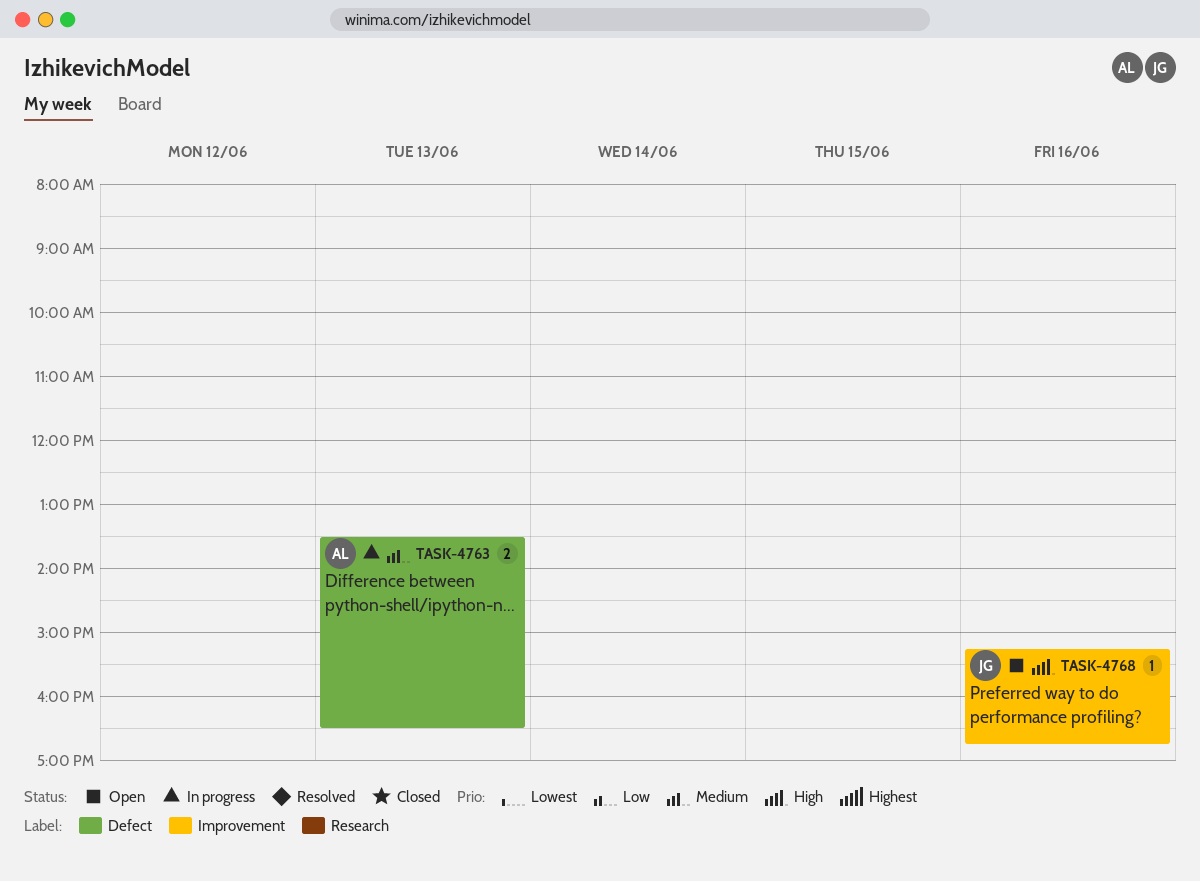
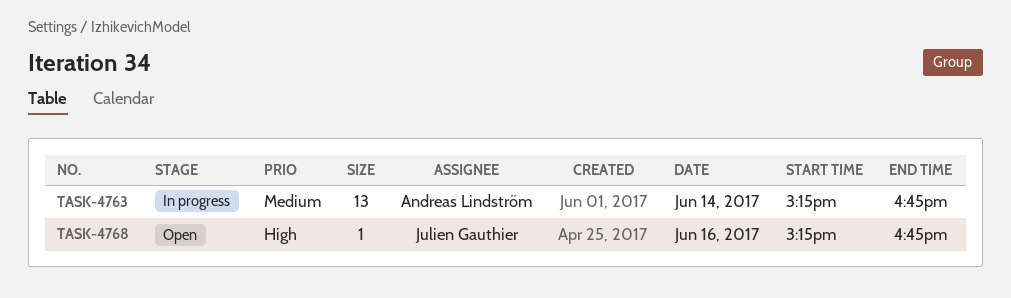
TASK-4763, estimate: 2 -> 13
TASK-4763, day: Jun 13 -> Jun 14
TASK-4763, begins: 13:30 -> 15:15
TASK-4763, ends: 16:30 -> 16:45

